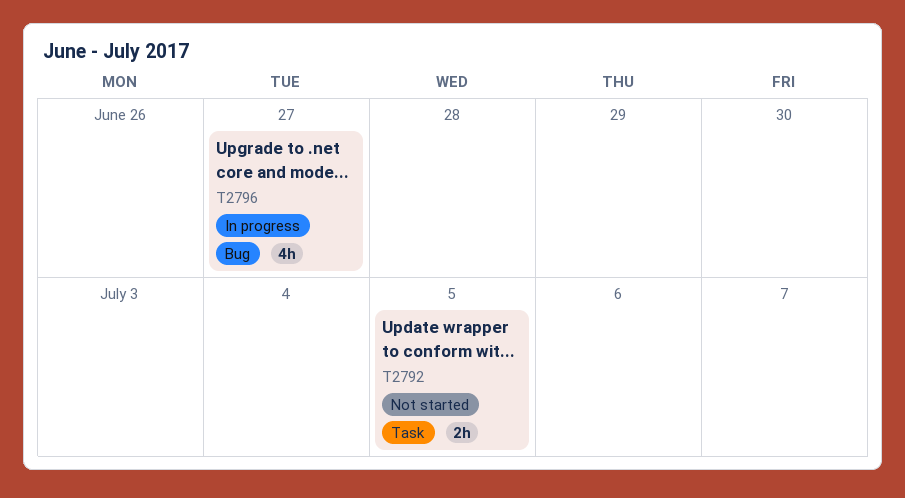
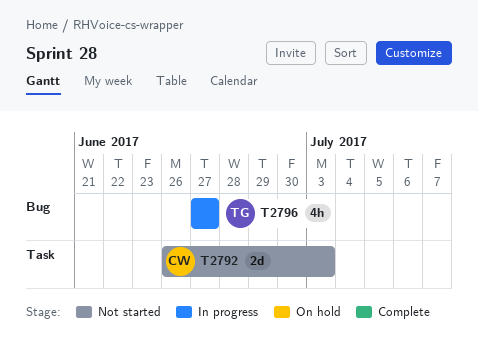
T2792, estimate: 2h -> 2d
T2792, due: Jul 5 -> Jul 3

